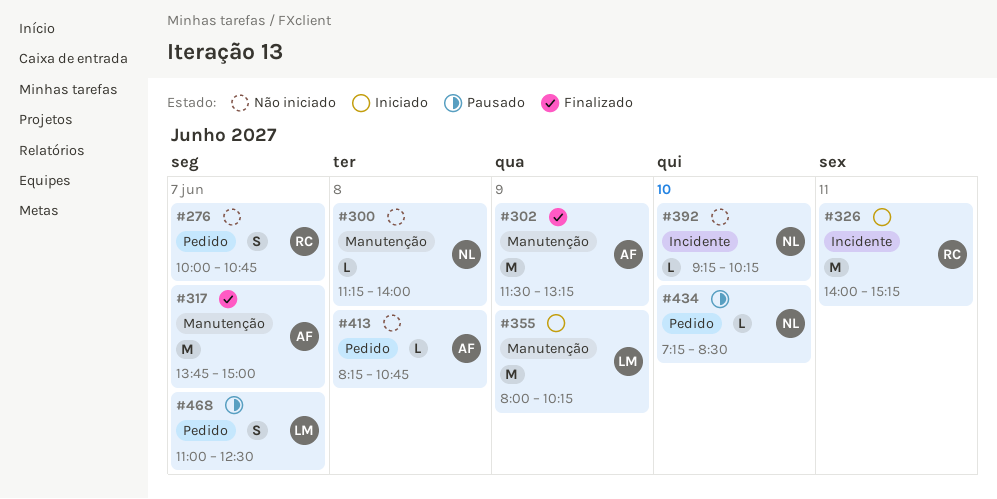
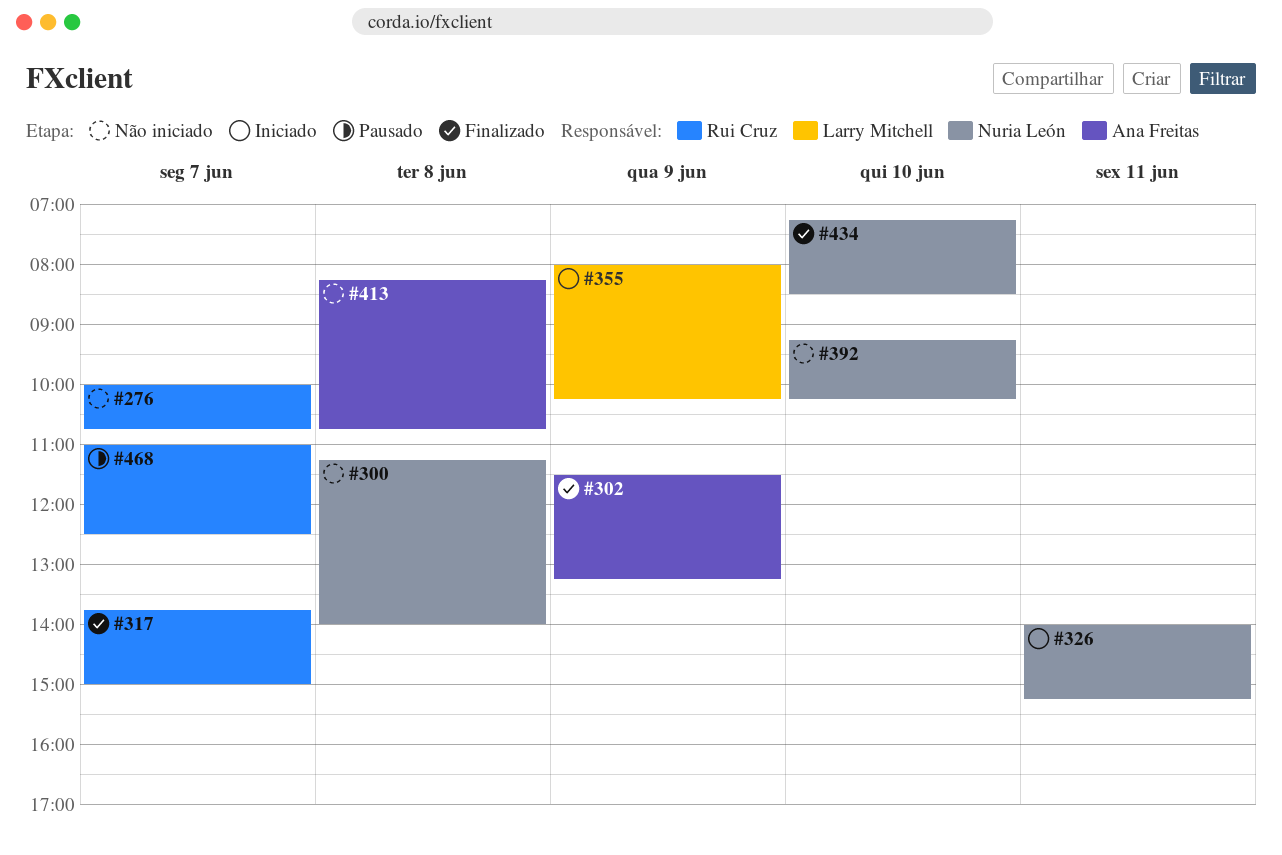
#317, owner: Ana Freitas -> Rui Cruz
#326, owner: Rui Cruz -> Nuria León
#434, status: Pausado -> Finalizado
#468, owner: Larry Mitchell -> Rui Cruz

